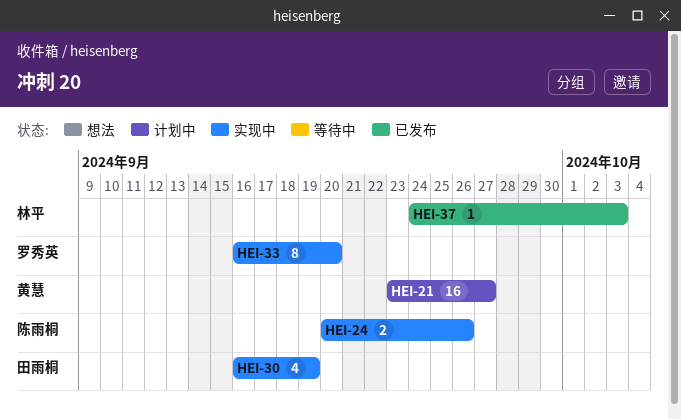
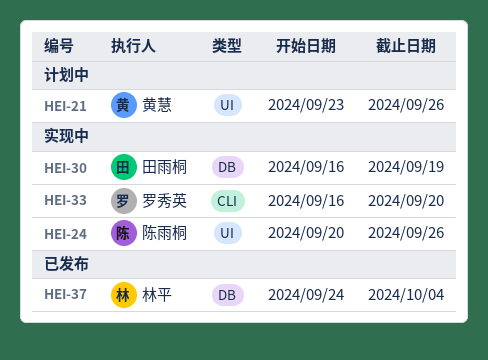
HEI-21, due: Sep 27 -> Sep 26
HEI-37, due: Oct 3 -> Oct 4

